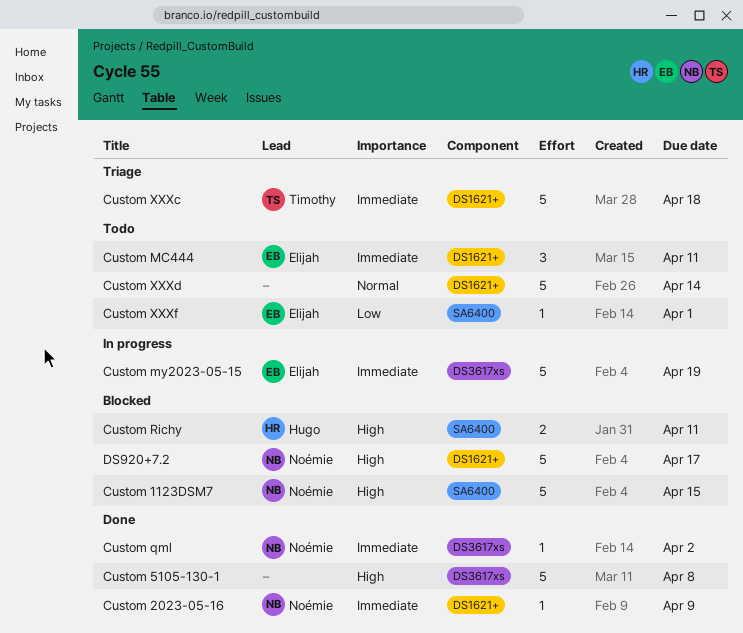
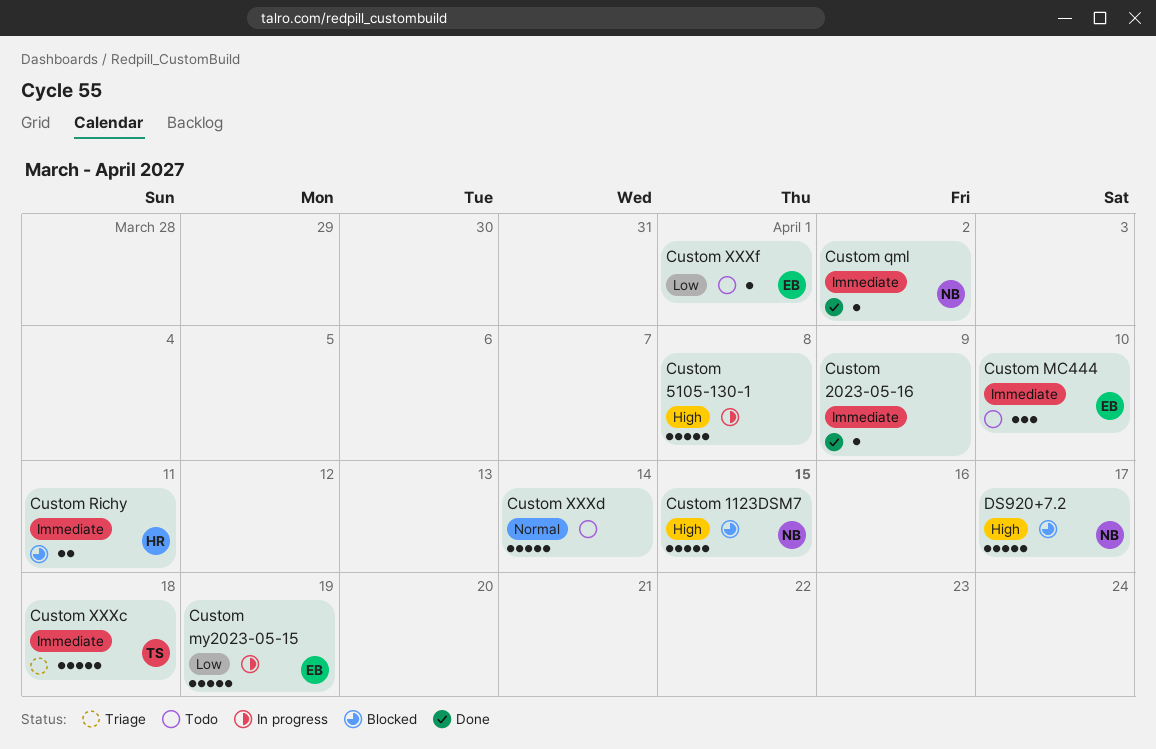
Custom 2023-05-16, owner: Noémie -> none
Custom 5105-130-1, status: Done -> In progress
Custom MC444, due: Apr 11 -> Apr 10
Custom my2023-05-15, priority: Immediate -> Low
Custom Richy, priority: High -> Immediate

